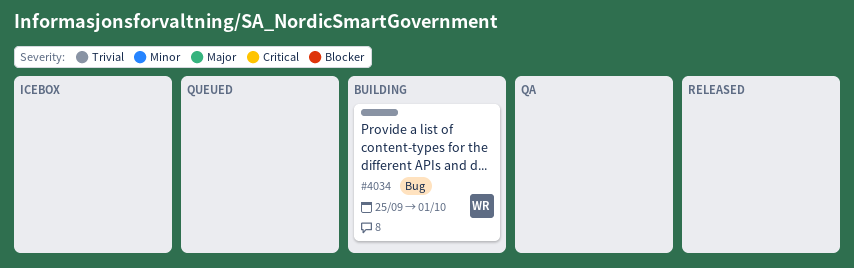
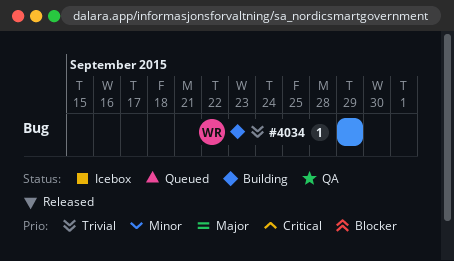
#4034, start: Sep 25 -> Sep 29
#4034, due: Oct 1 -> Sep 29

